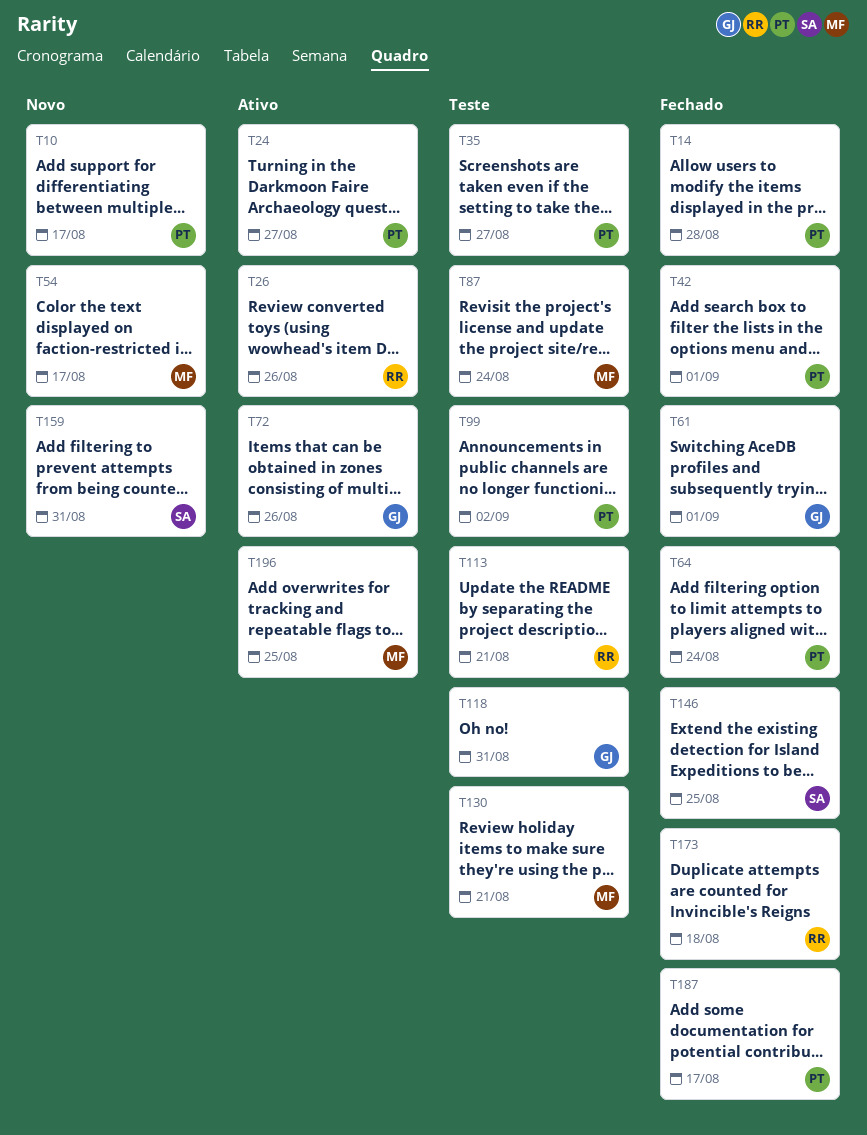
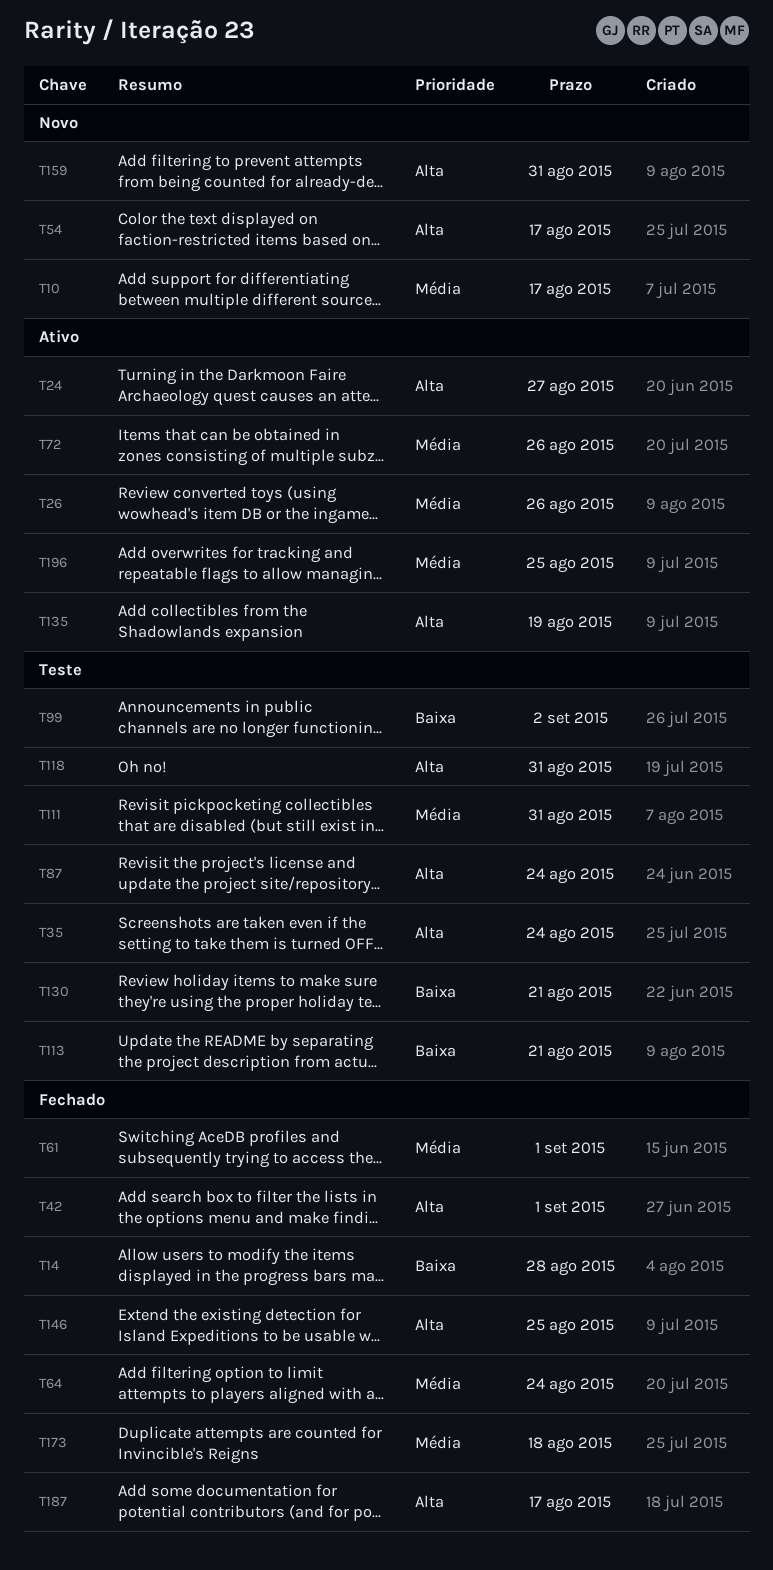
T35, due: Aug 27 -> Aug 24
T111: none -> present
T135: none -> present

